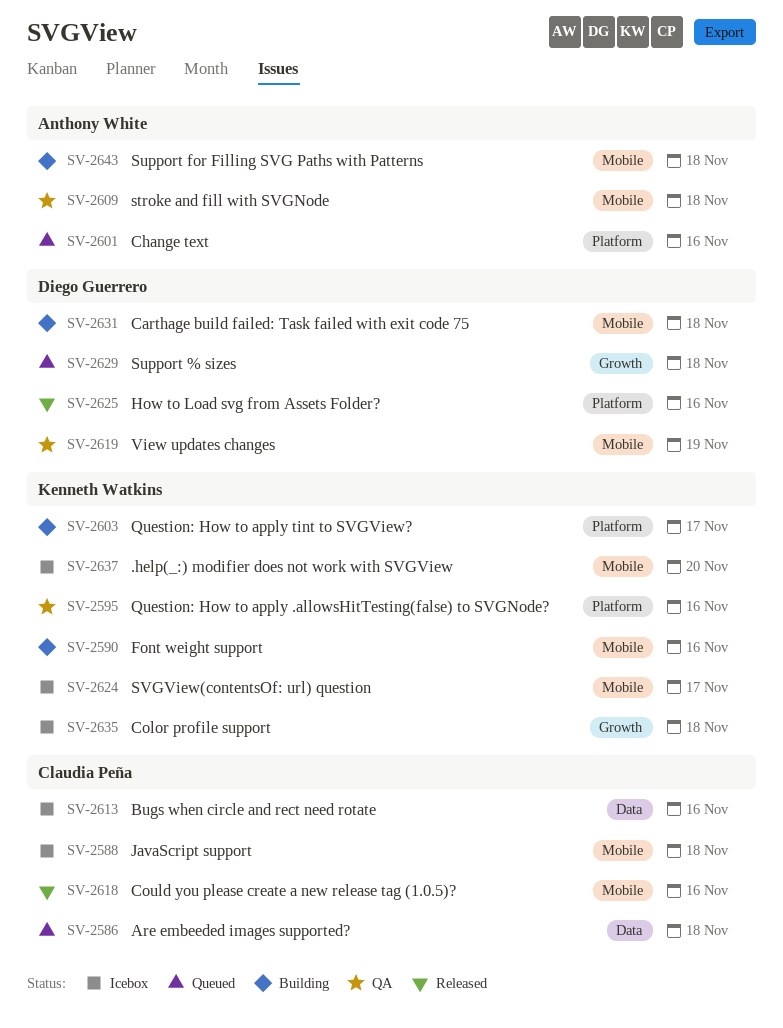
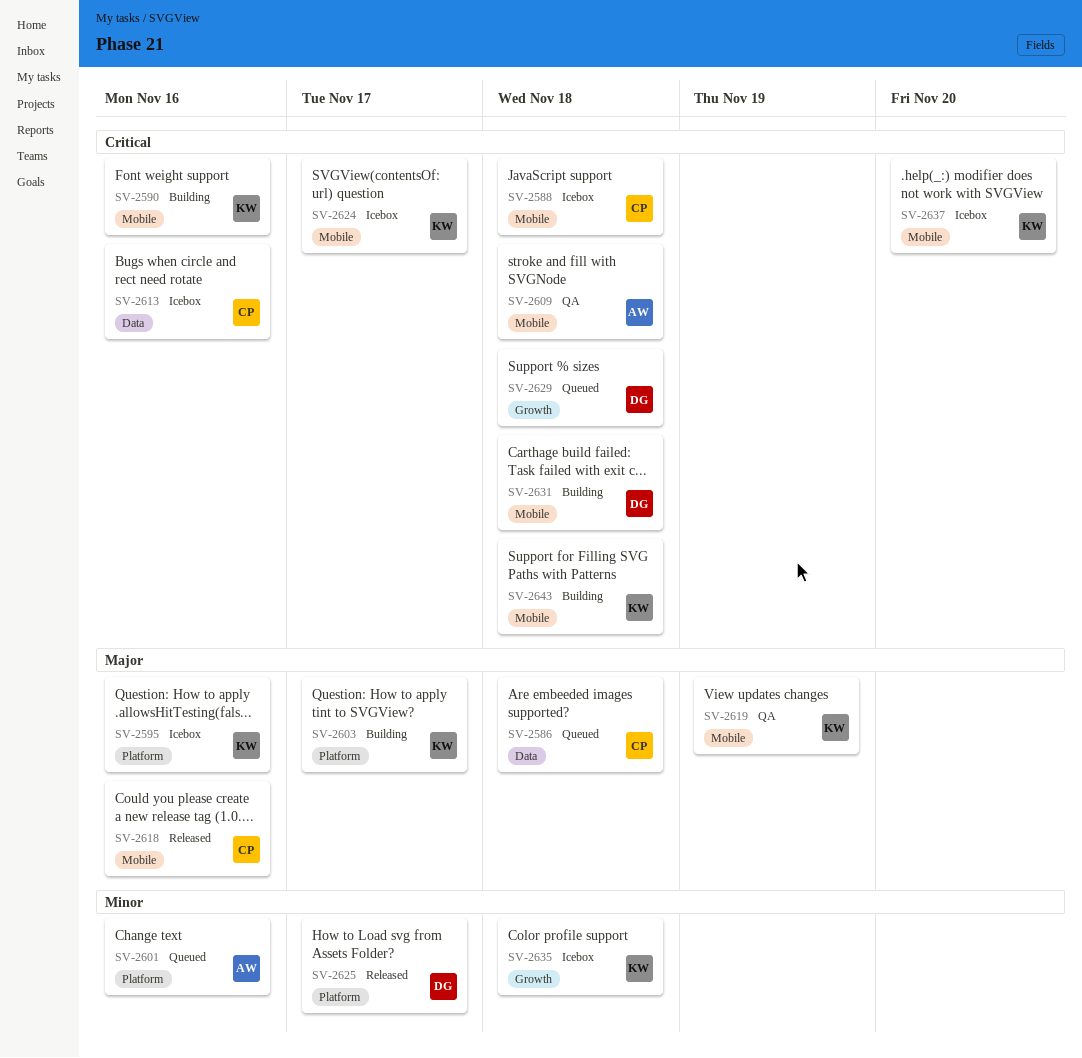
SV-2595, status: QA -> Icebox
SV-2619, owner: Diego Guerrero -> Kenneth Watkins
SV-2625, due: Nov 16 -> Nov 17
SV-2643, owner: Anthony White -> Kenneth Watkins

